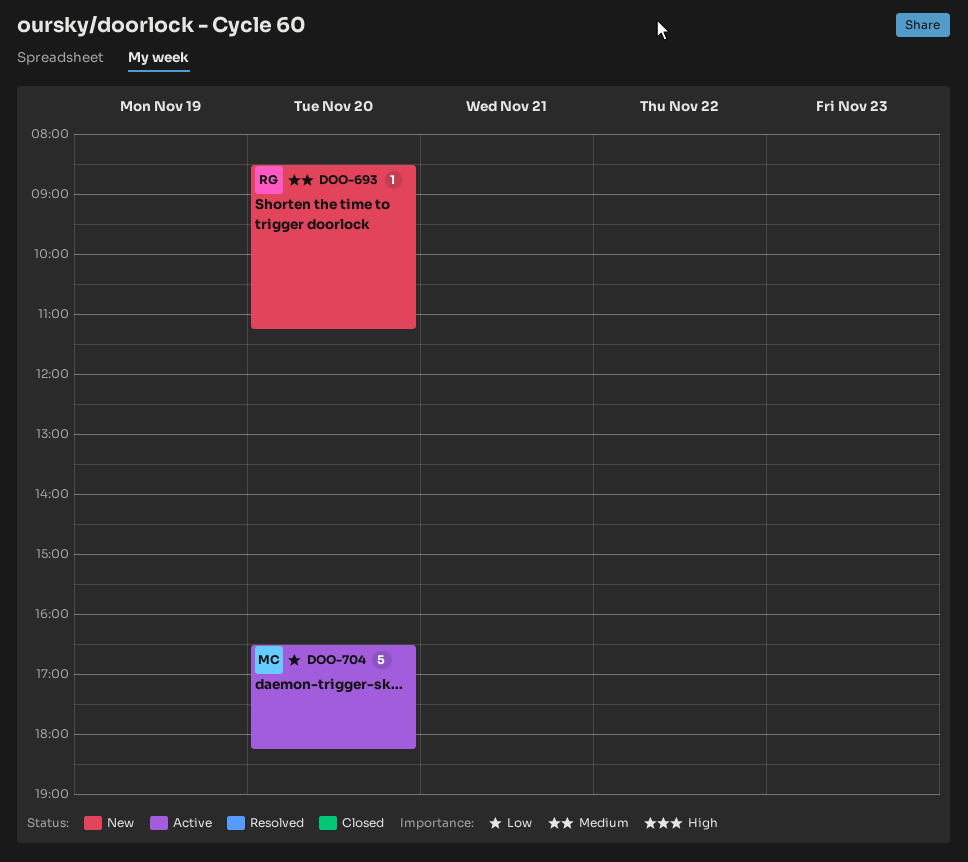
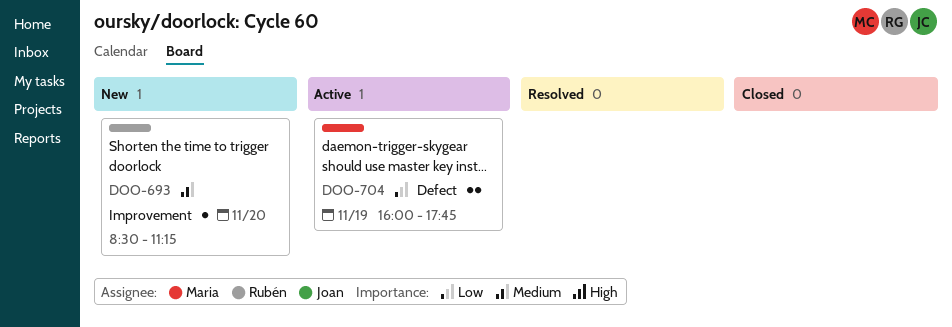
DOO-704, estimate: 5 -> 2
DOO-704, day: Nov 20 -> Nov 19
DOO-704, begins: 16:30 -> 16:00
DOO-704, ends: 18:15 -> 17:45

